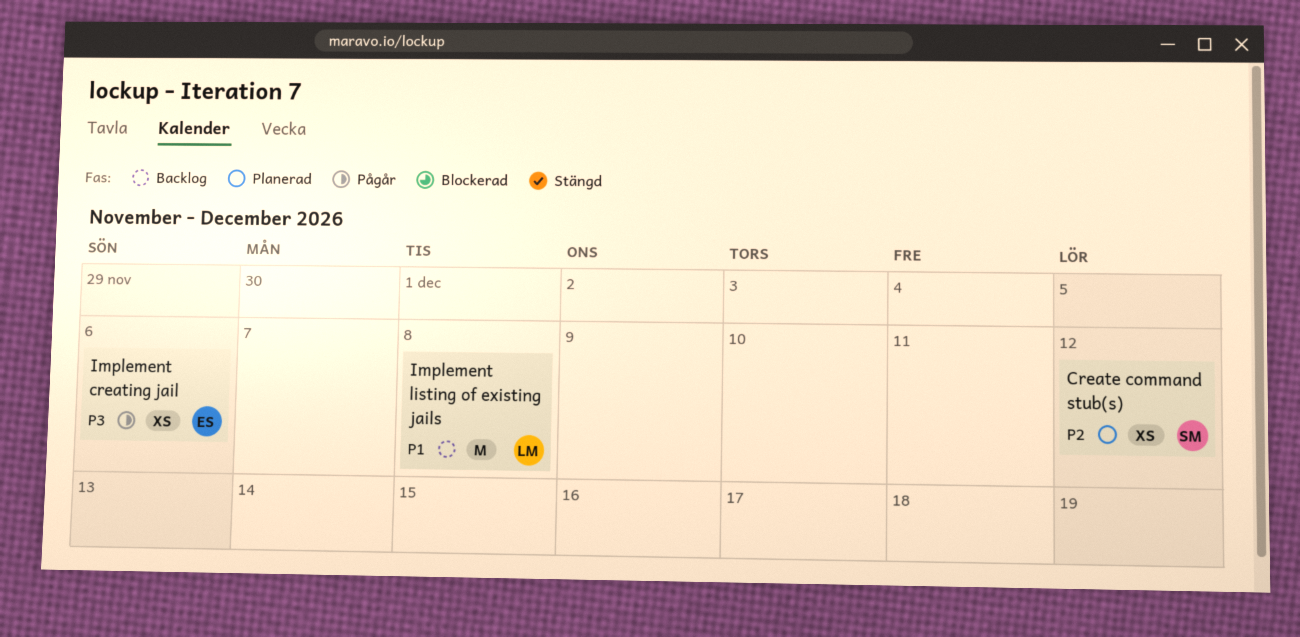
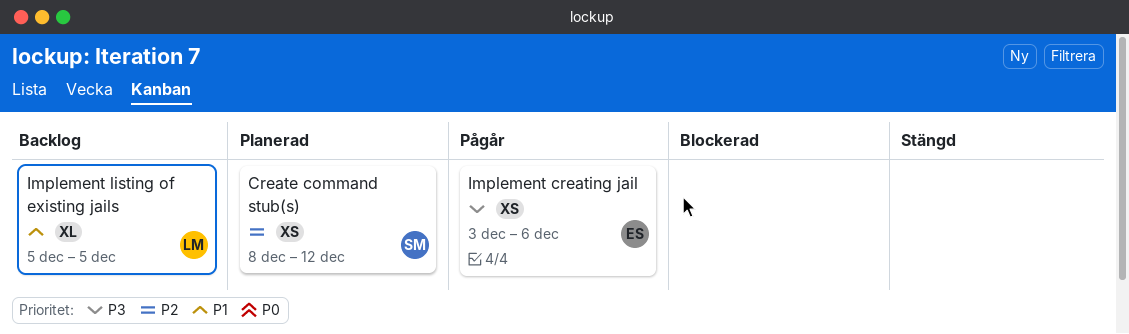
Implement listing of existing jails, estimate: M -> XL
Implement listing of existing jails, due: Dec 8 -> Dec 5

